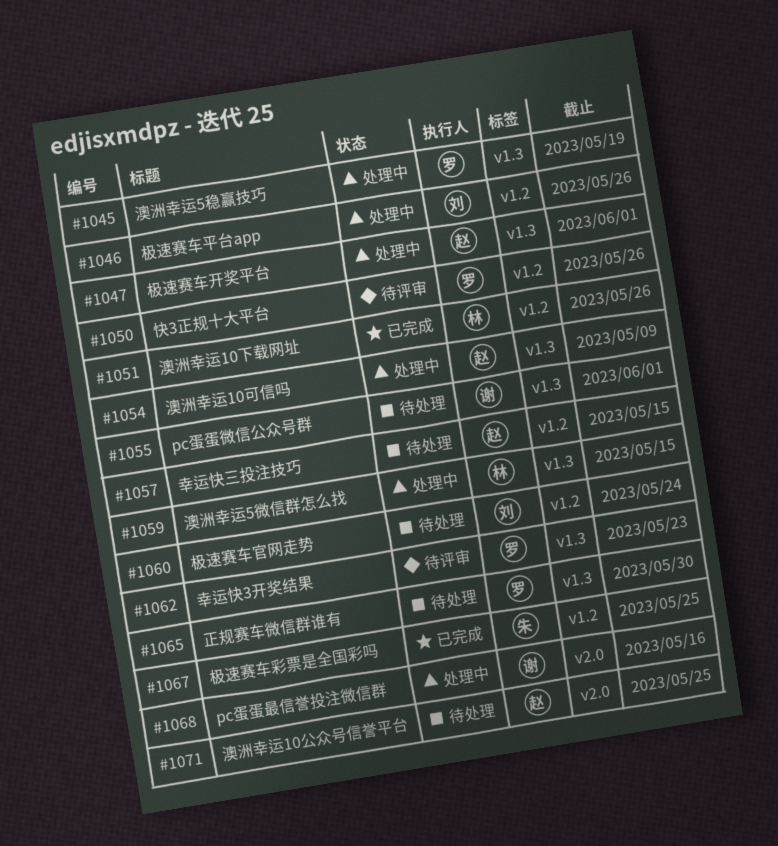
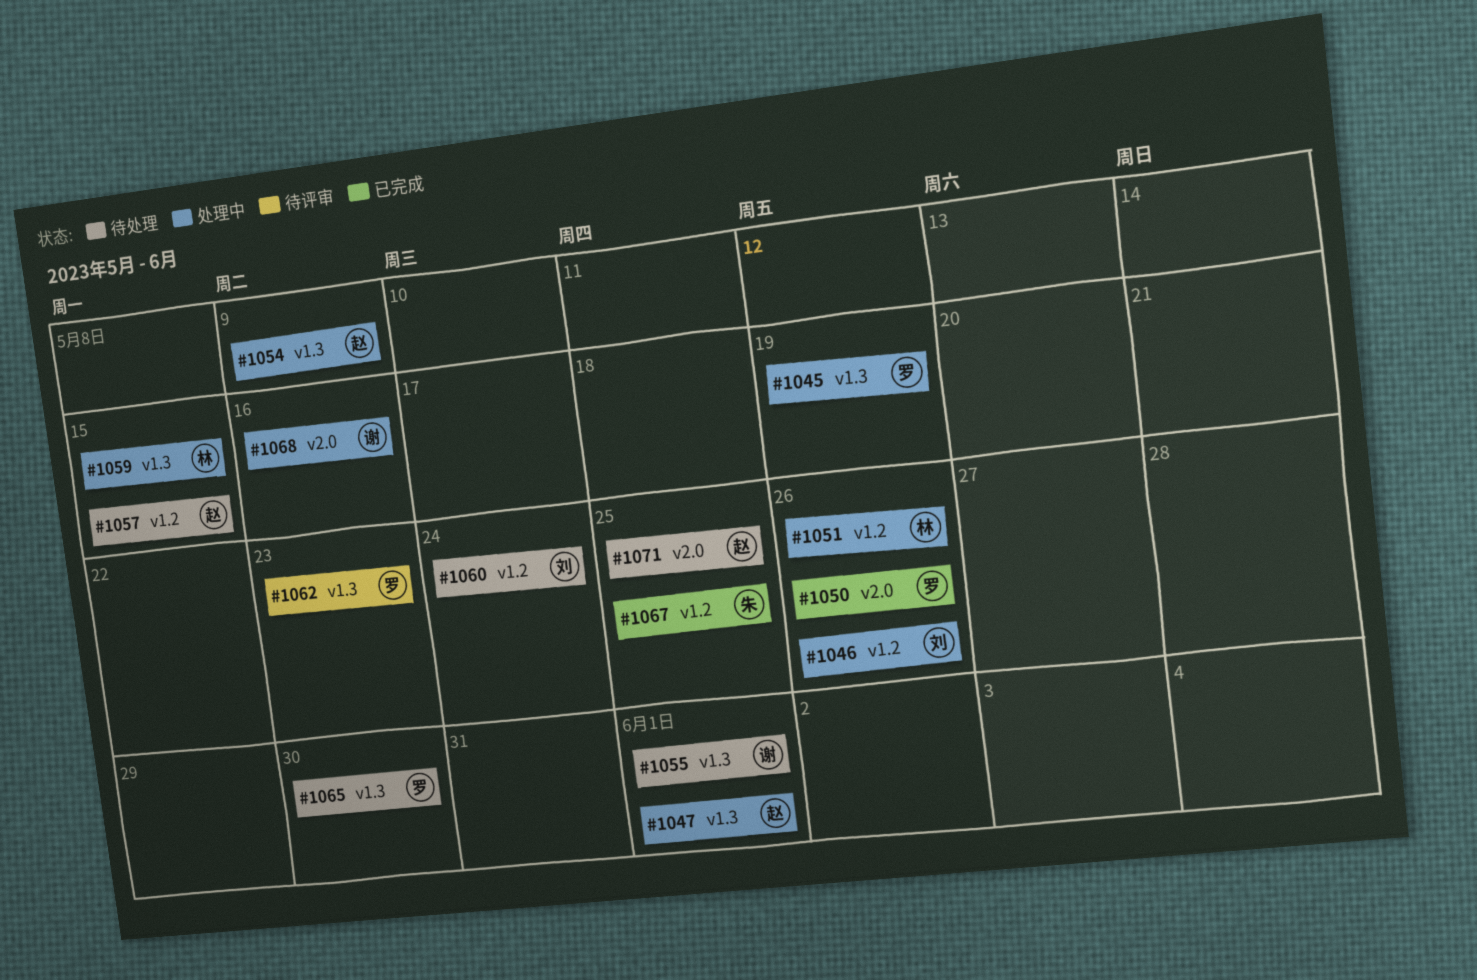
#1050, status: 待评审 -> 已完成
#1050, label: v1.2 -> v2.0
#1051, status: 已完成 -> 处理中

